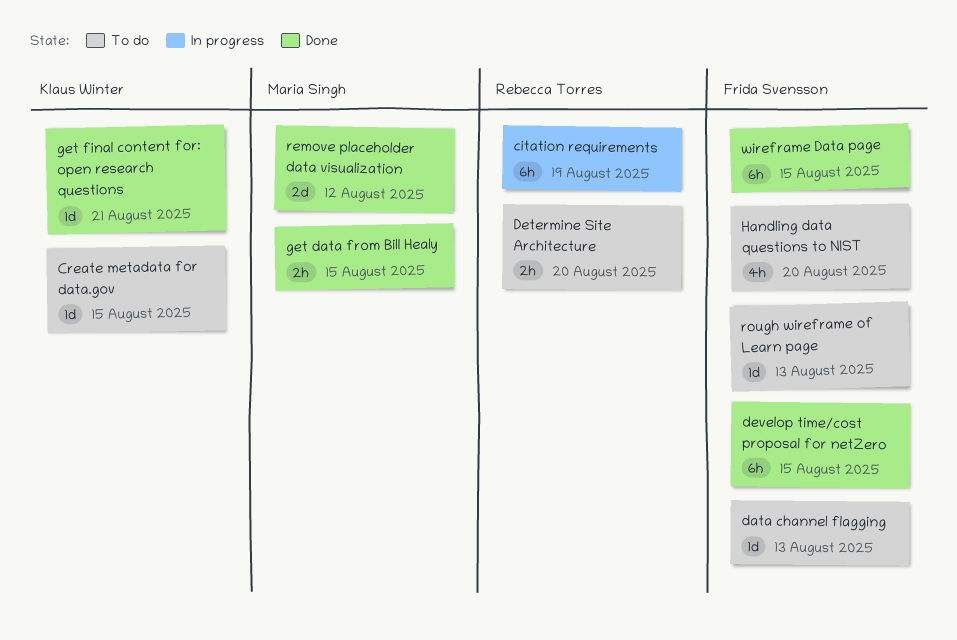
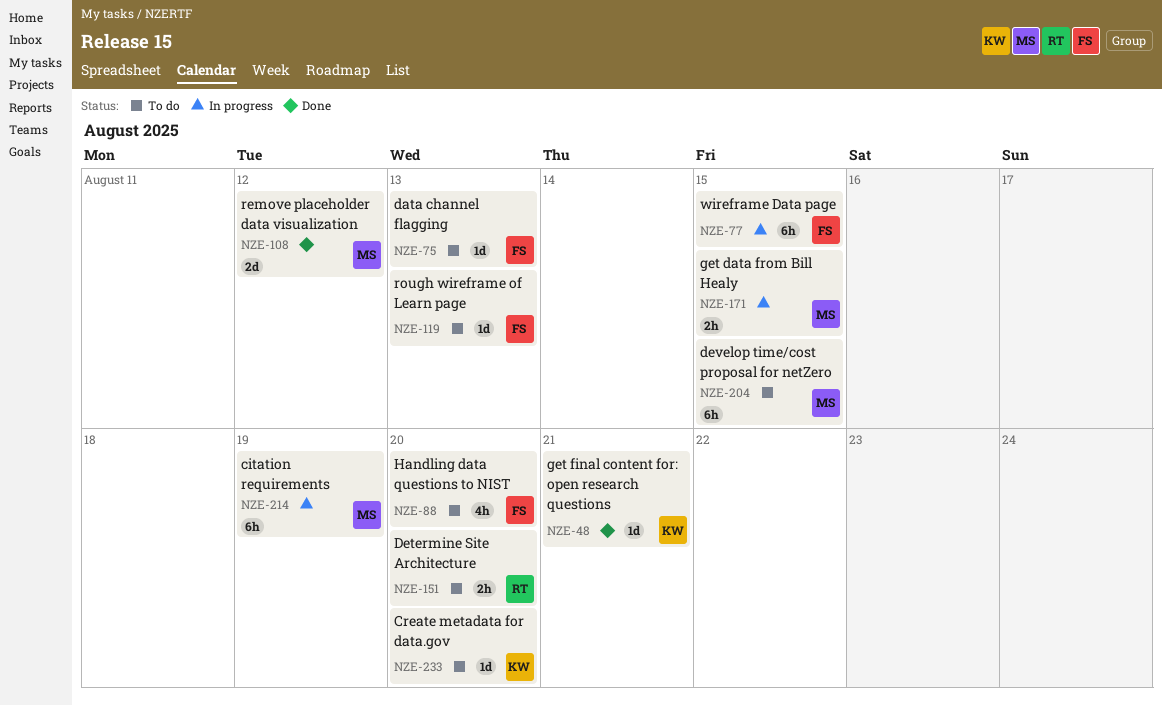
citation requirements, owner: Rebecca Torres -> Maria Singh
Create metadata for data.gov, due: Aug 15 -> Aug 20
develop time/cost proposal for netZero, status: Done -> To do
develop time/cost proposal for netZero, owner: Frida Svensson -> Maria Singh
get data from Bill Healy, status: Done -> In progress
wireframe Data page, status: Done -> In progress

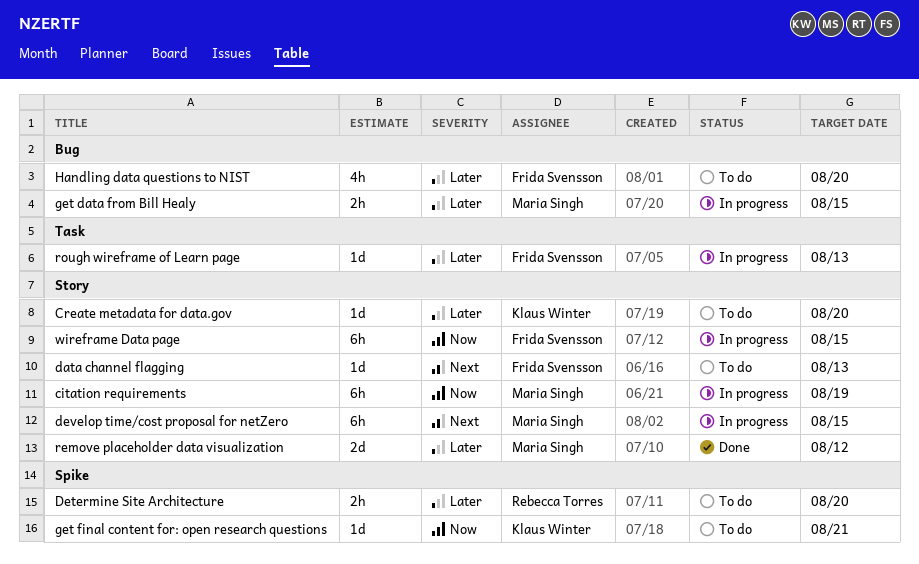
develop time/cost proposal for netZero, status: To do -> In progress
get final content for: open research questions, status: Done -> To do
rough wireframe of Learn page, status: To do -> In progress

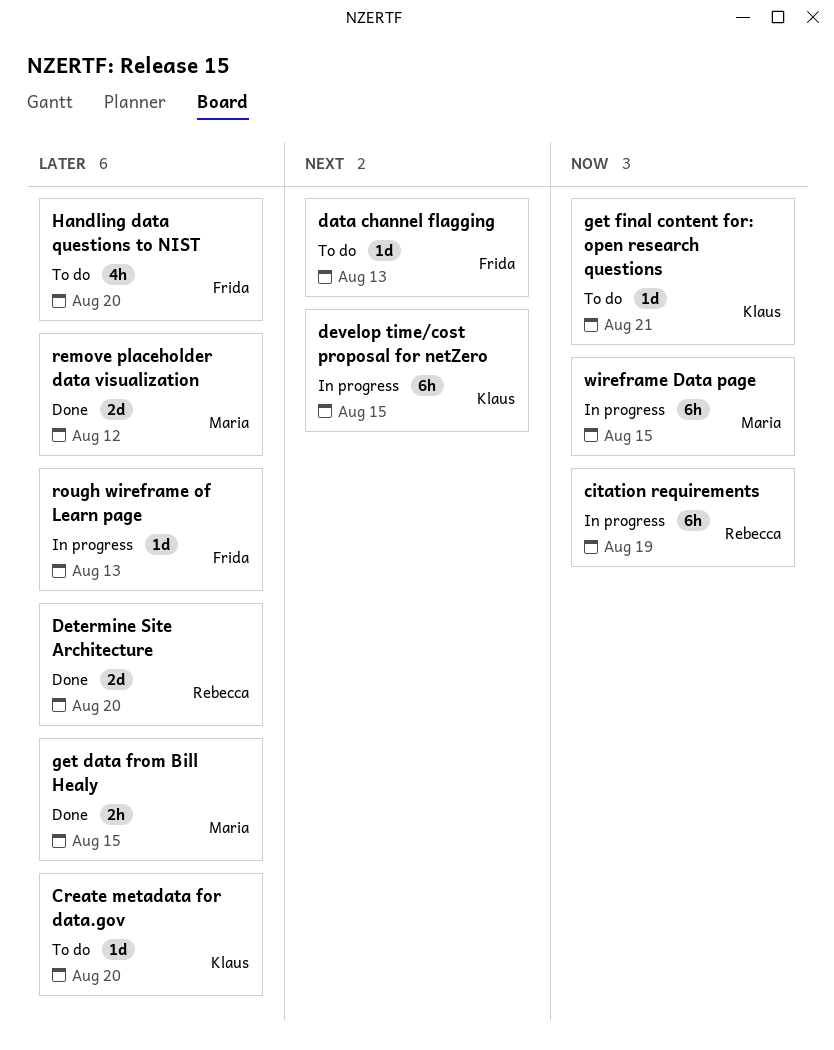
citation requirements, owner: Maria Singh -> Rebecca Torres
Determine Site Architecture, status: To do -> Done
Determine Site Architecture, estimate: 2h -> 2d
develop time/cost proposal for netZero, owner: Maria Singh -> Klaus Winter
get data from Bill Healy, status: In progress -> Done
wireframe Data page, owner: Frida Svensson -> Maria Singh

